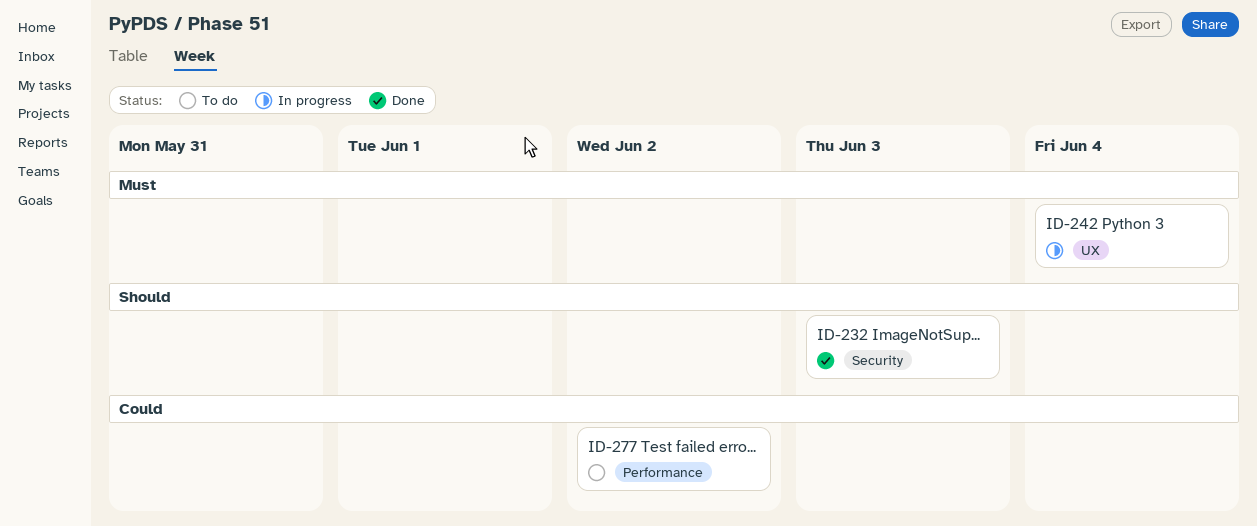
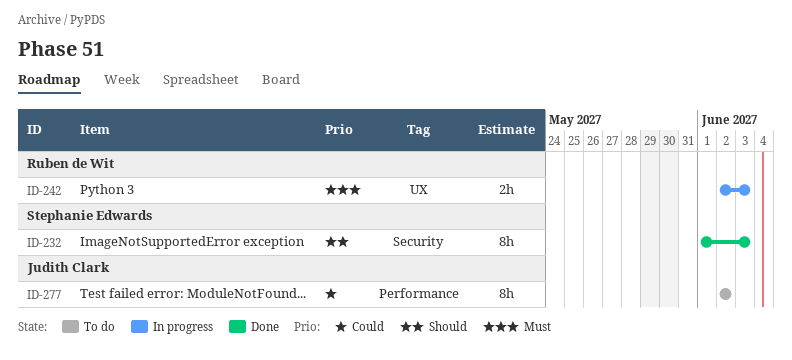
ID-242, due: Jun 4 -> Jun 3

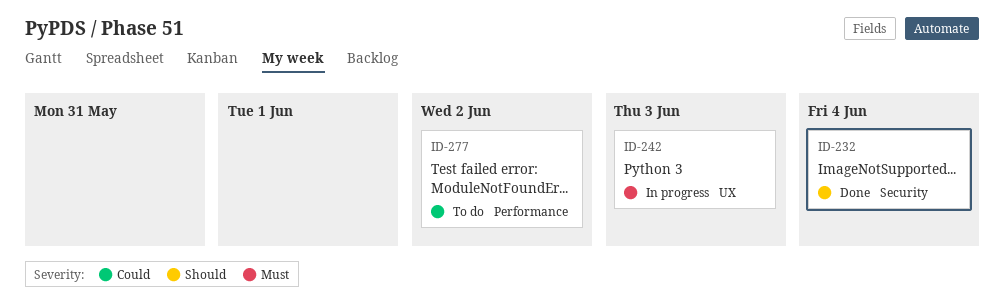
ID-232, due: Jun 3 -> Jun 4

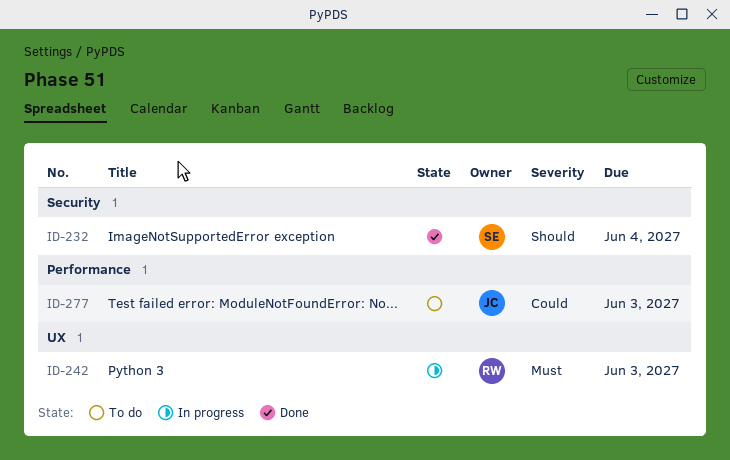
ID-277, due: Jun 2 -> Jun 3

